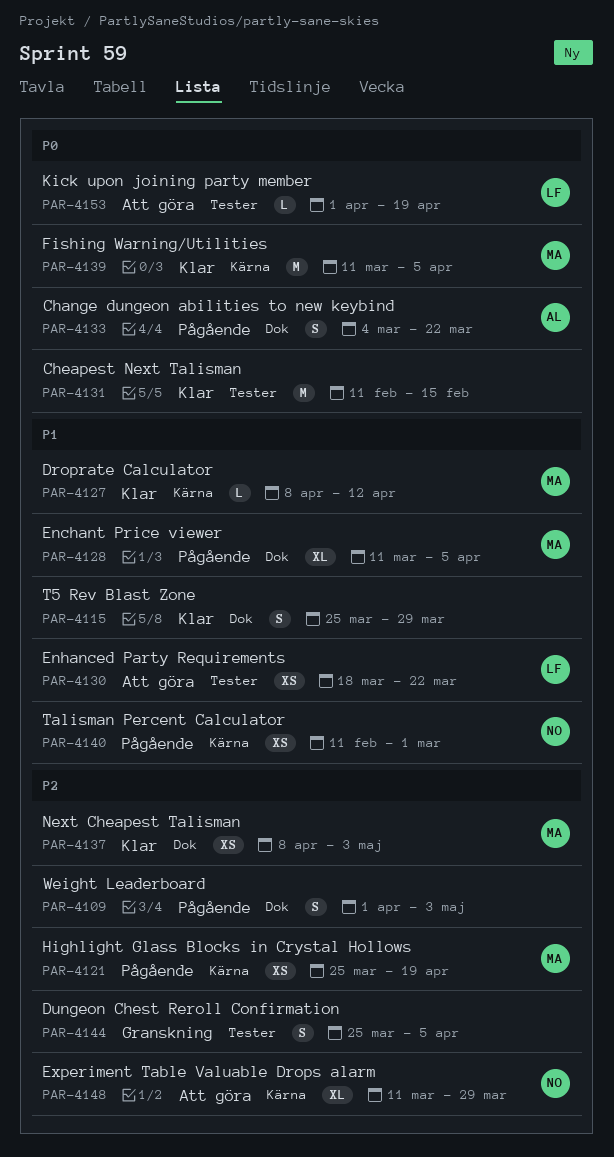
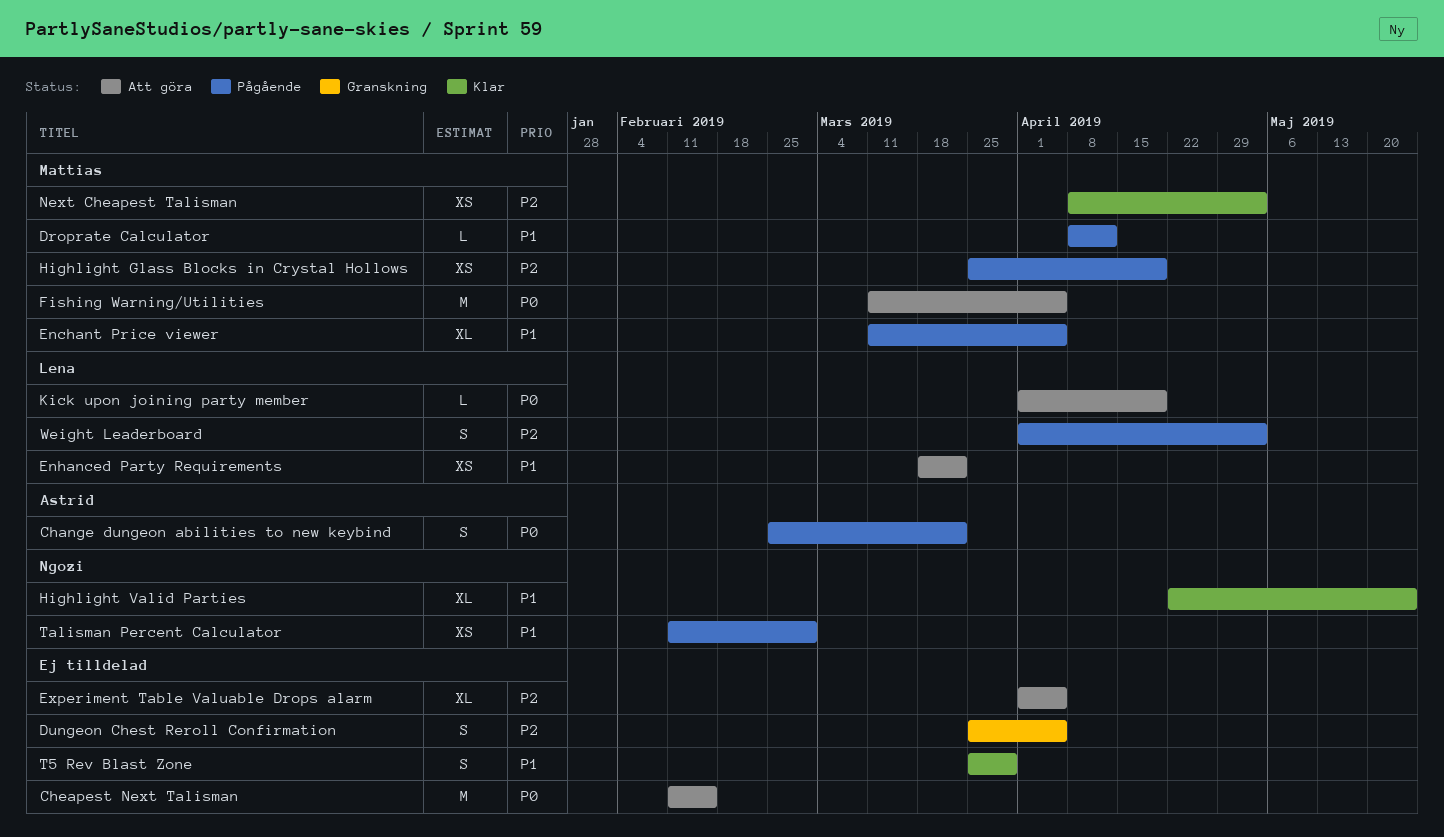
Change dungeon abilities to new keybind, start: Mar 4 -> Feb 25
Cheapest Next Talisman, status: Klar -> Att göra
Droprate Calculator, status: Klar -> Pågående
Experiment Table Valuable Drops alarm, owner: Ngozi -> none
Experiment Table Valuable Drops alarm, start: Mar 11 -> Apr 1
Experiment Table Valuable Drops alarm, due: Mar 29 -> Apr 5
Fishing Warning/Utilities, status: Klar -> Att göra
Highlight Valid Parties: none -> present
Weight Leaderboard, owner: none -> Lena

